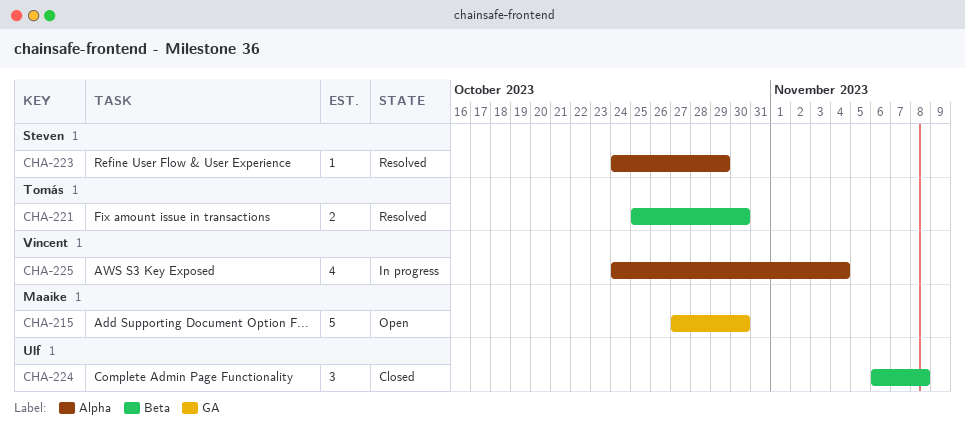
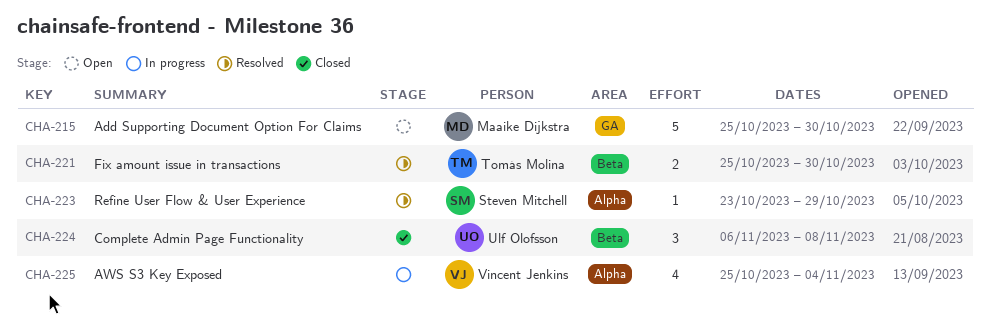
CHA-215, start: Oct 27 -> Oct 25
CHA-223, start: Oct 24 -> Oct 23
CHA-225, start: Oct 24 -> Oct 25

